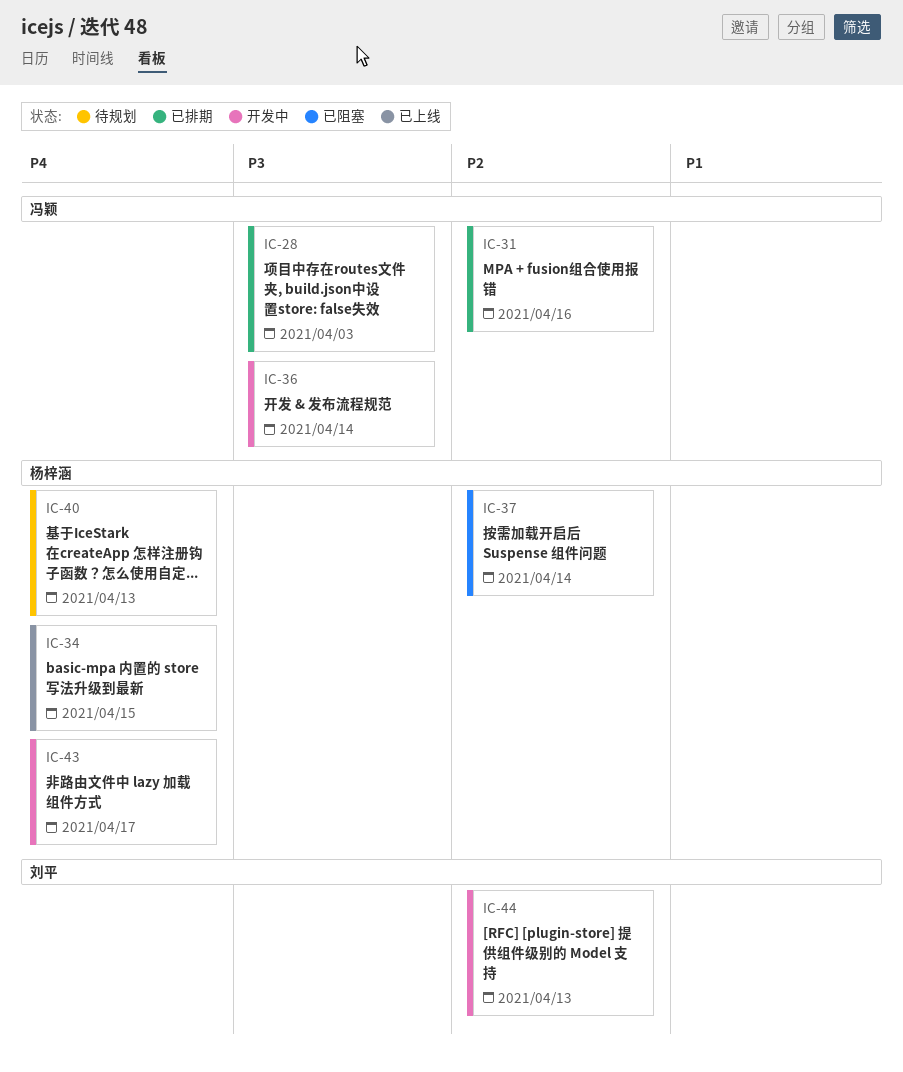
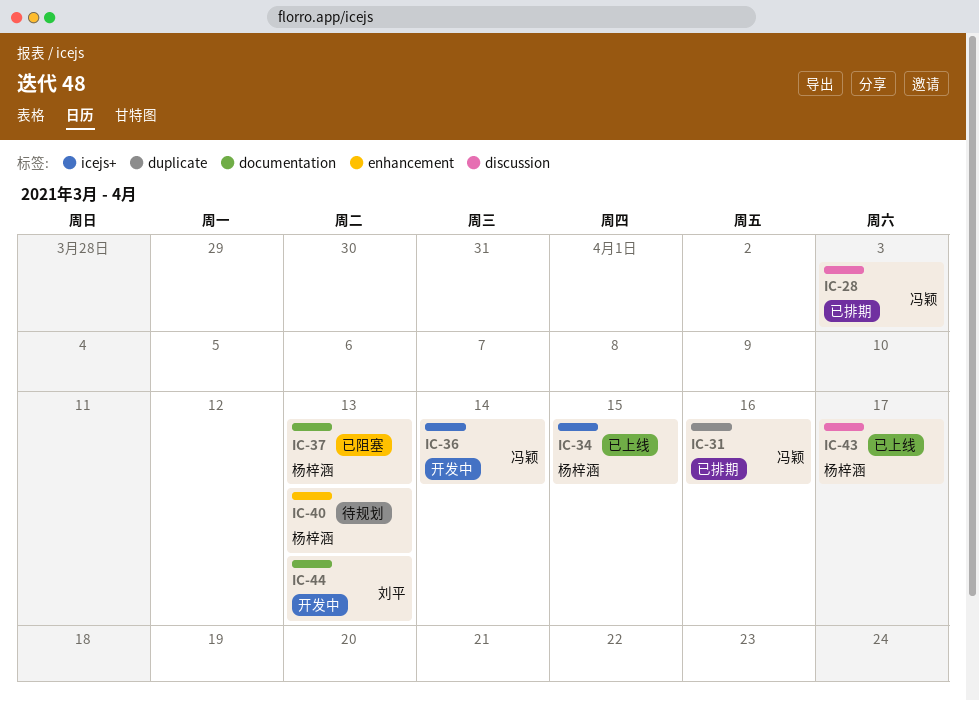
IC-37, due: Apr 14 -> Apr 13
IC-43, status: 开发中 -> 已上线

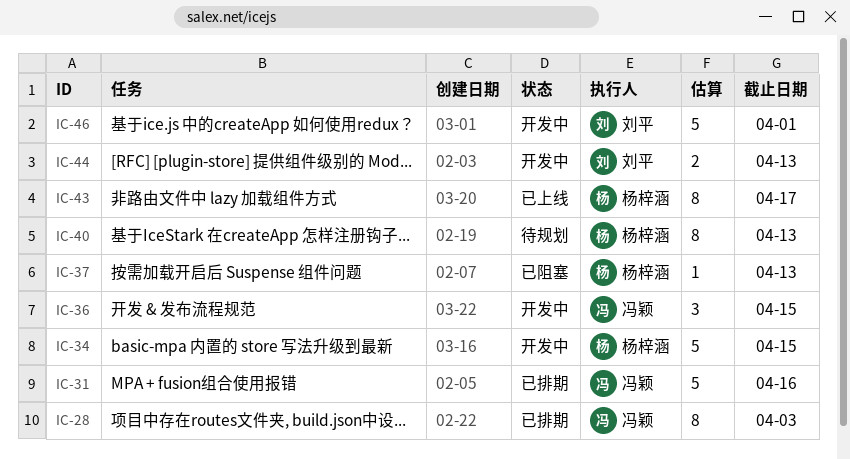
IC-34, status: 已上线 -> 开发中
IC-36, due: Apr 14 -> Apr 15
IC-46: none -> present

